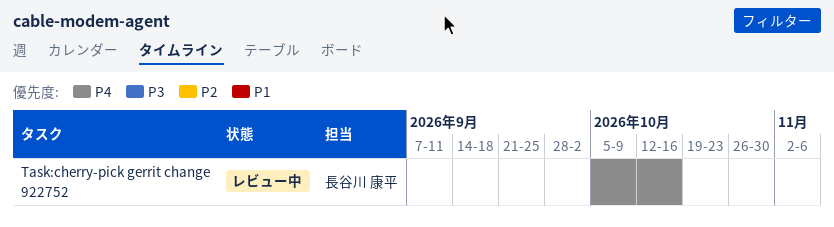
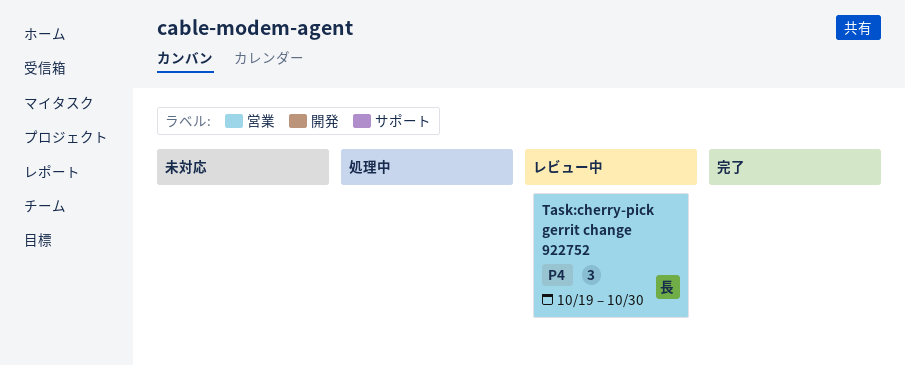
Task:cherry-pick gerrit change 922752, start: Oct 5 -> Oct 19
Task:cherry-pick gerrit change 922752, due: Oct 16 -> Oct 30

